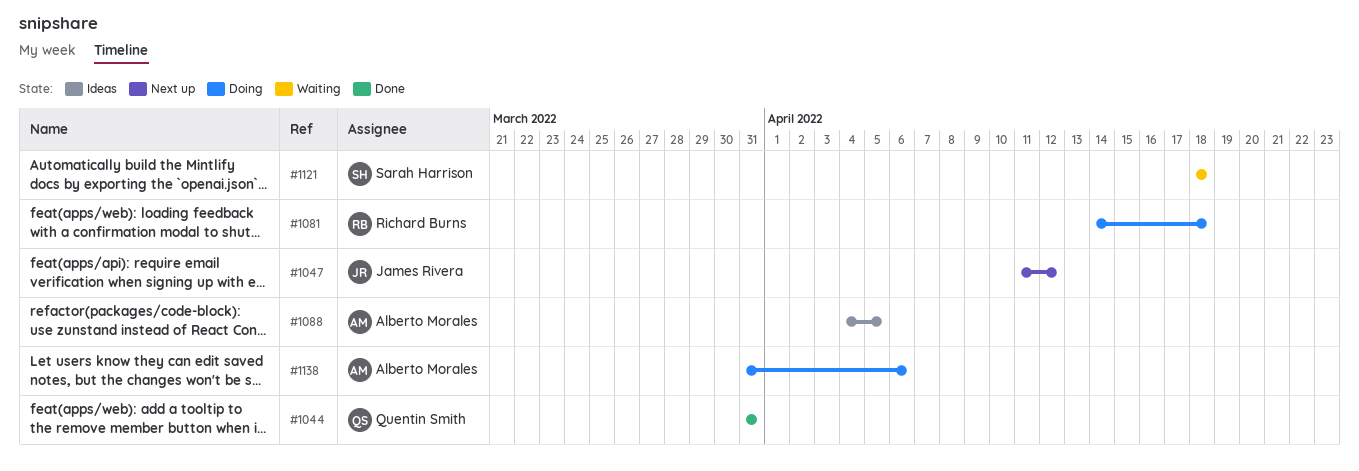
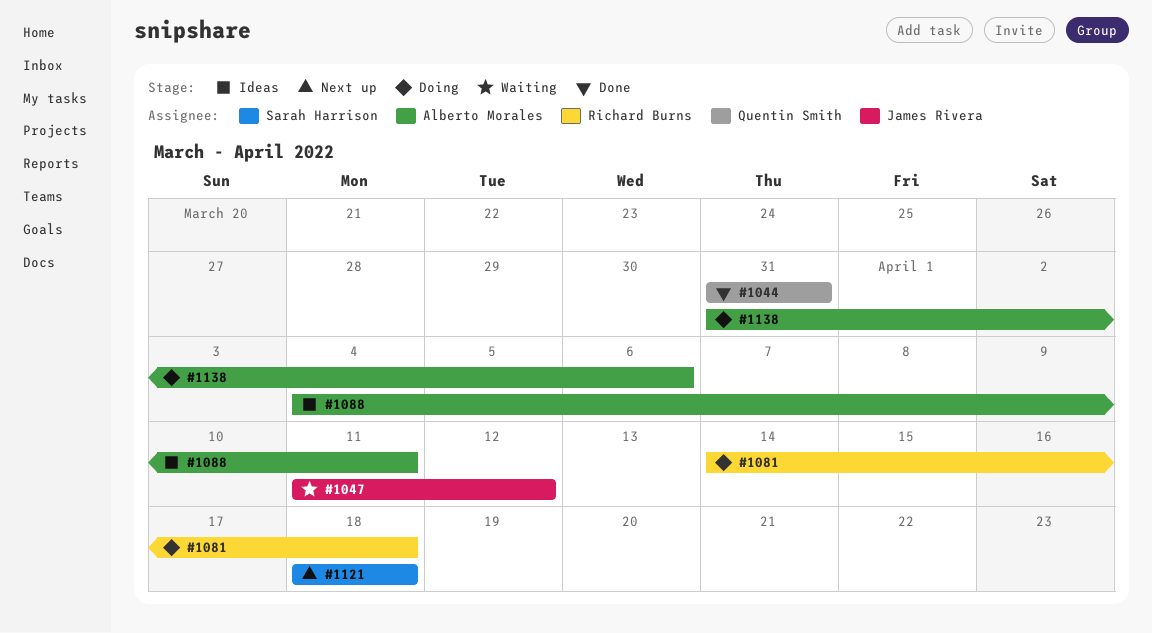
#1047, status: Next up -> Waiting
#1088, due: Apr 5 -> Apr 11
#1121, status: Waiting -> Next up

